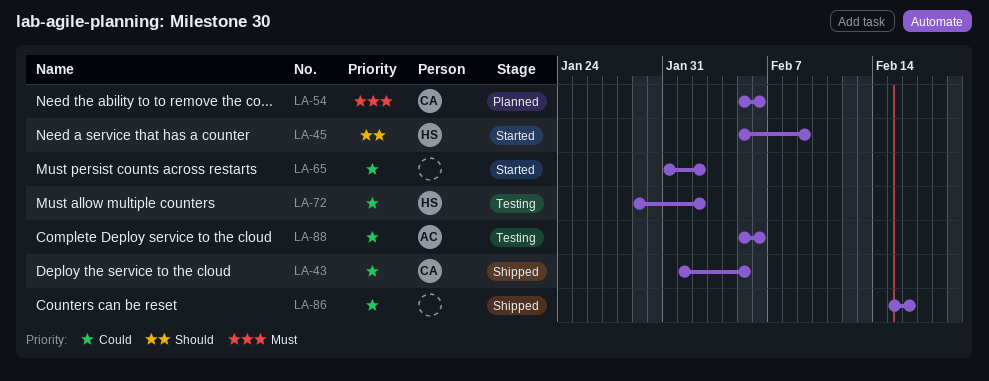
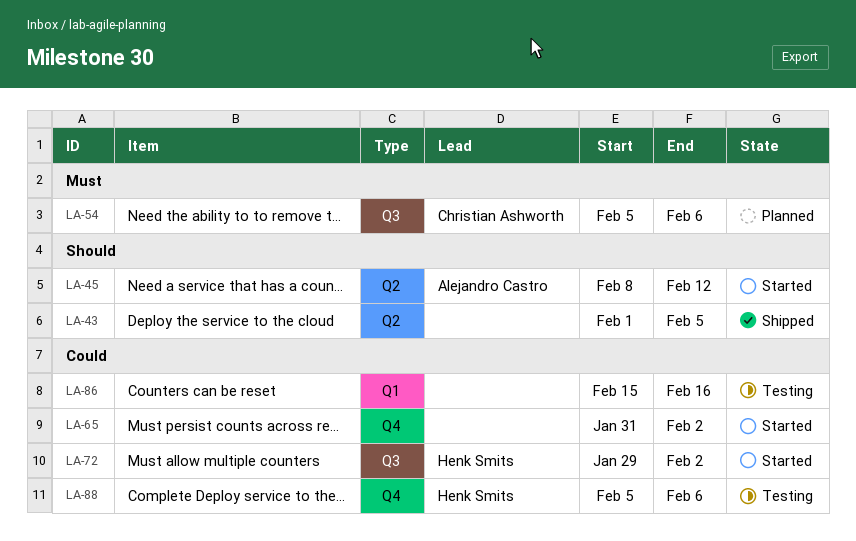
LA-43, owner: Christian Ashworth -> none
LA-43, priority: Could -> Should
LA-45, owner: Henk Smits -> Alejandro Castro
LA-45, start: Feb 5 -> Feb 8
LA-45, due: Feb 9 -> Feb 12
LA-72, status: Testing -> Started
LA-86, status: Shipped -> Testing
LA-88, owner: Alejandro Castro -> Henk Smits

